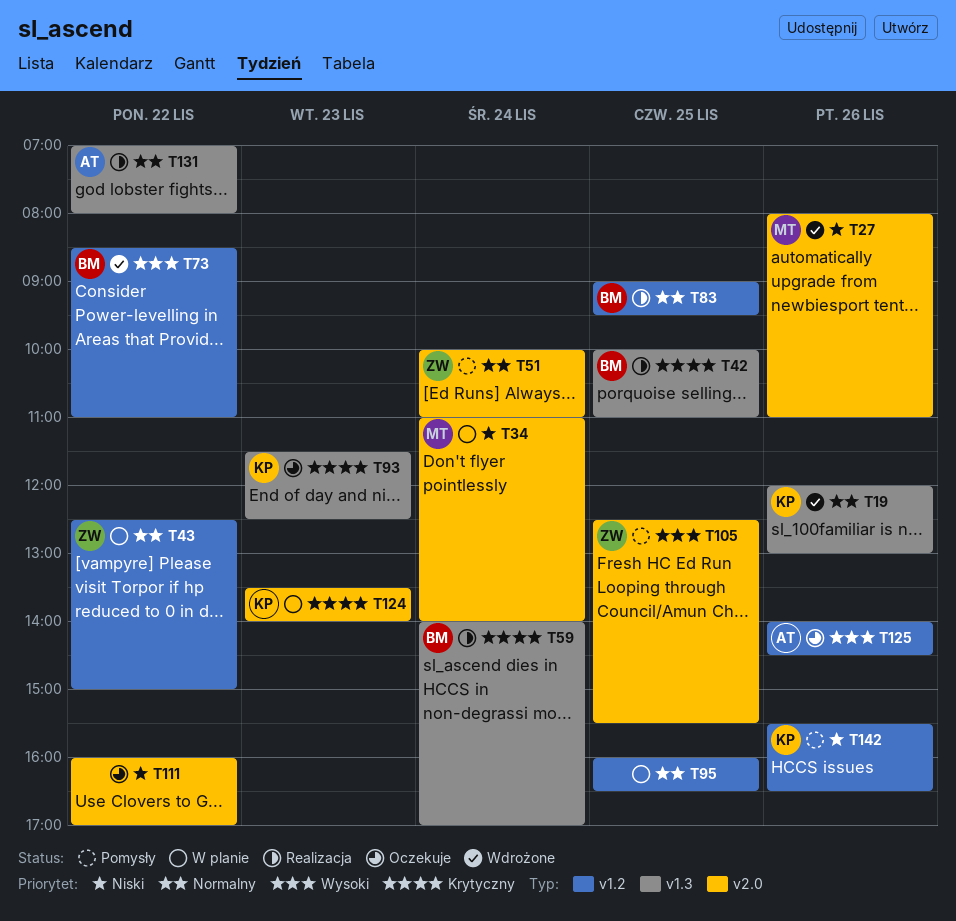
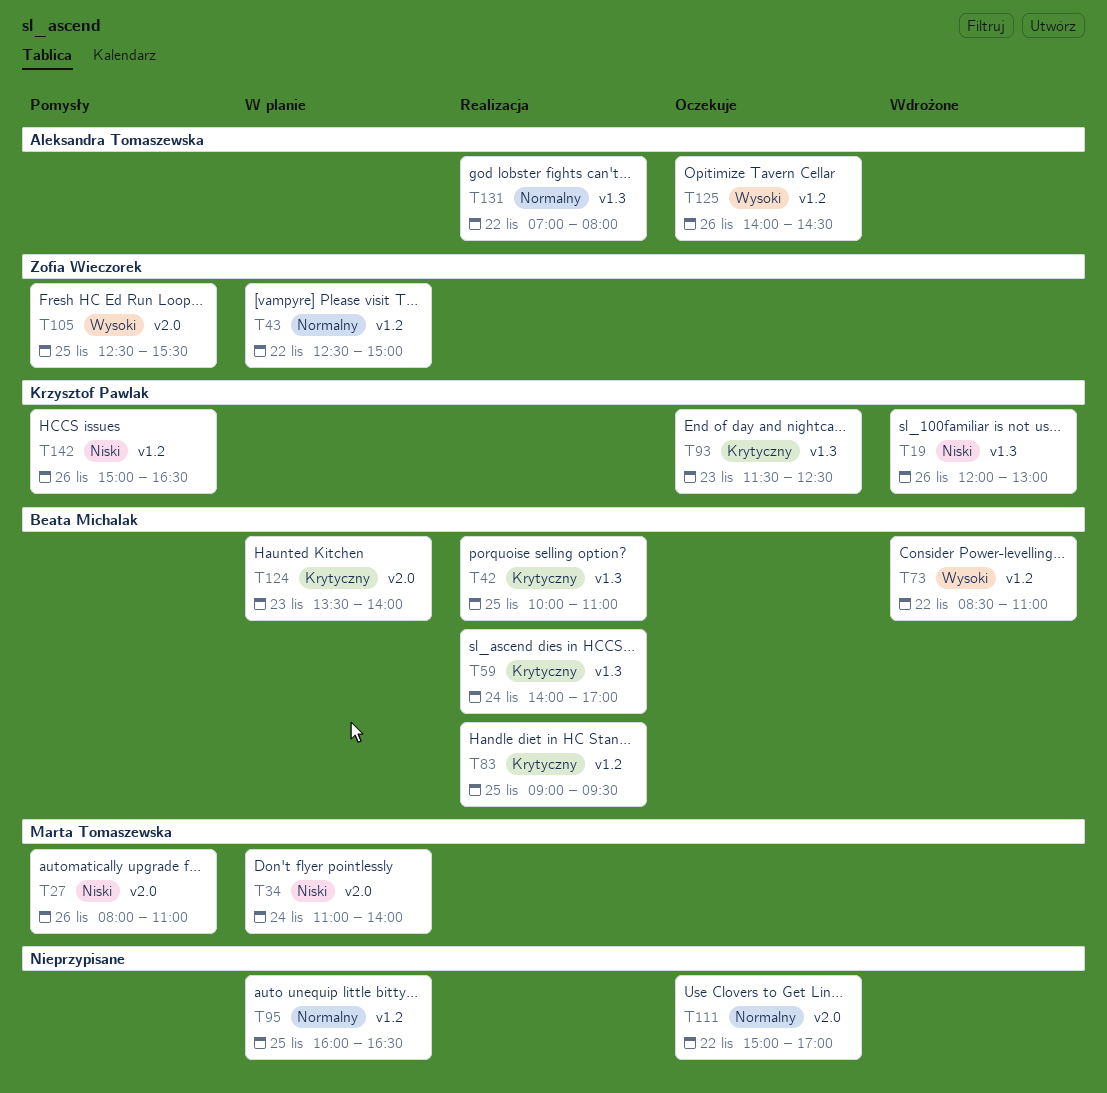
T19, priority: Normalny -> Niski
T27, status: Wdrożone -> Pomysły
T51: present -> none
T83, priority: Normalny -> Krytyczny
T111, priority: Niski -> Normalny
T111, begins: 16:00 -> 15:00
T124, owner: Krzysztof Pawlak -> Beata Michalak
T142, begins: 15:30 -> 15:00

